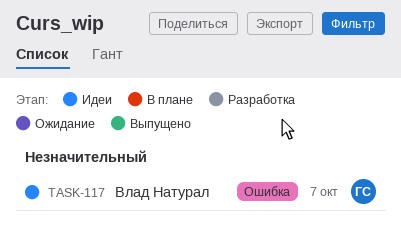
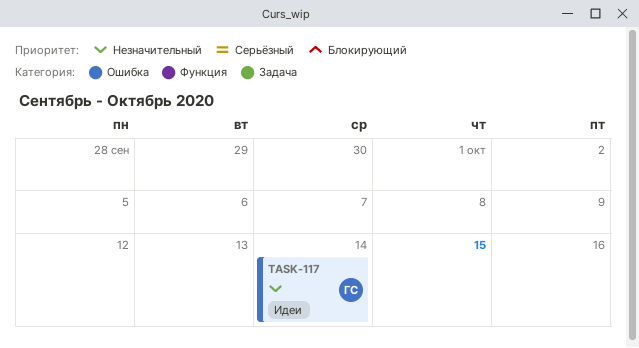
TASK-117, due: Oct 7 -> Oct 14

